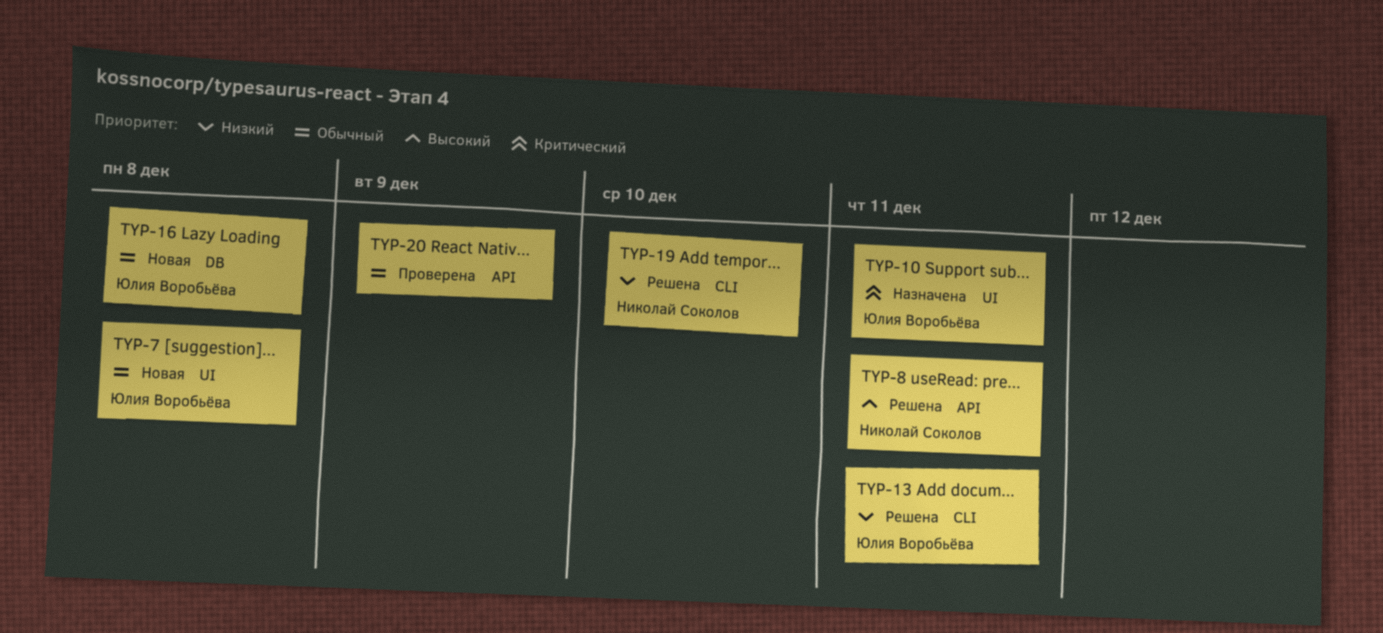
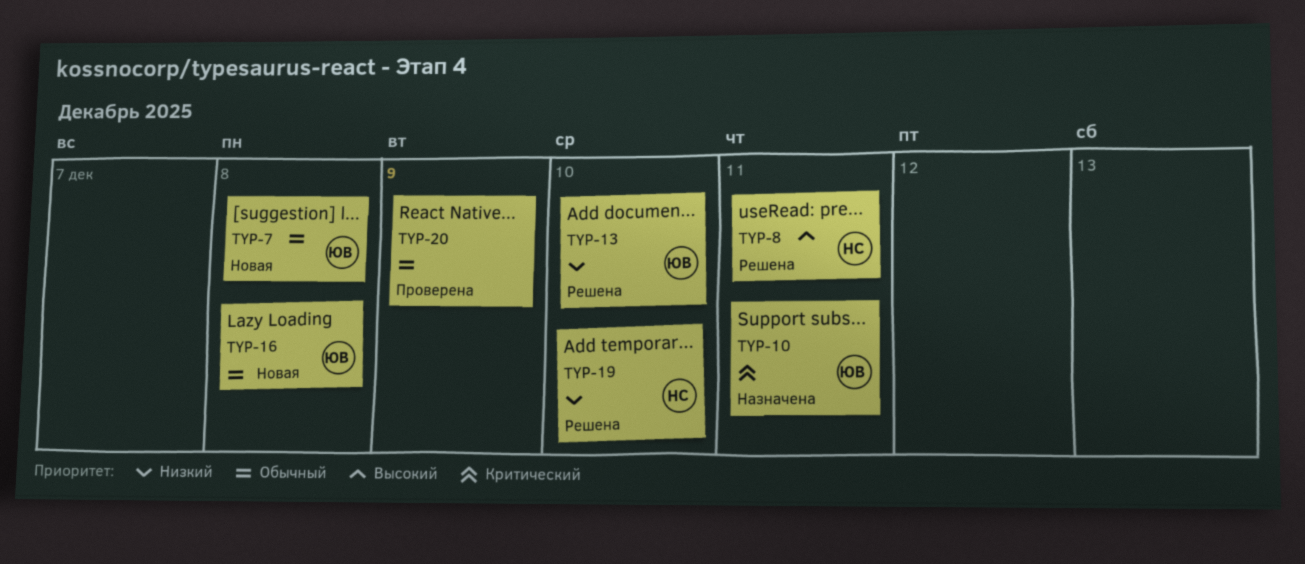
TYP-13, due: Dec 11 -> Dec 10

